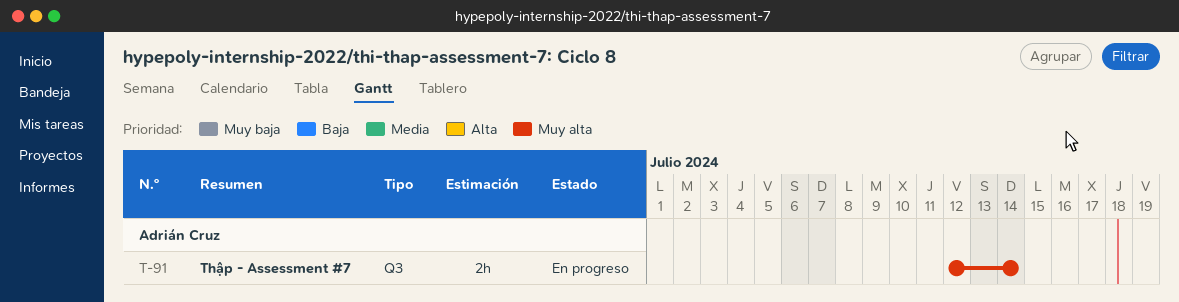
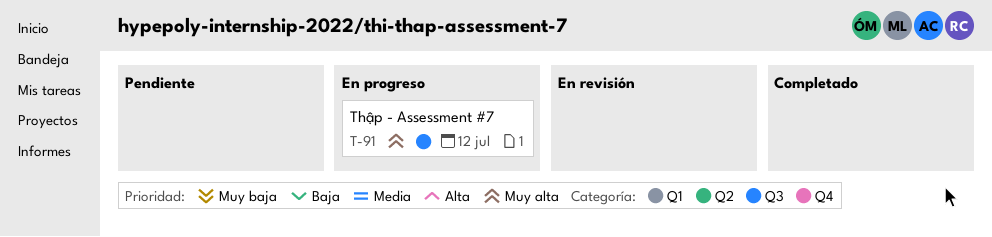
T-91, due: Jul 14 -> Jul 12

